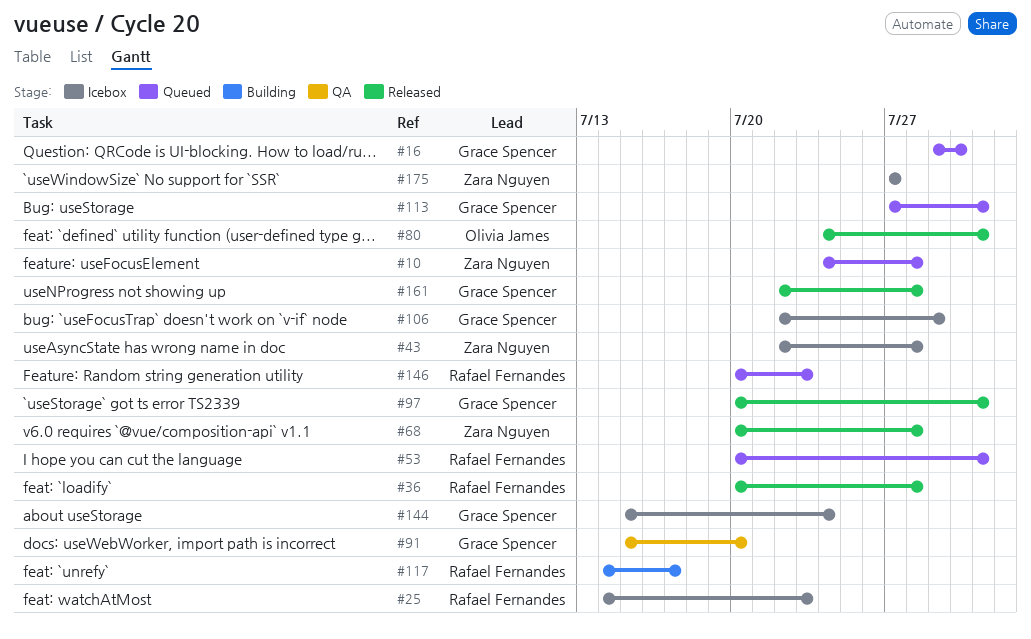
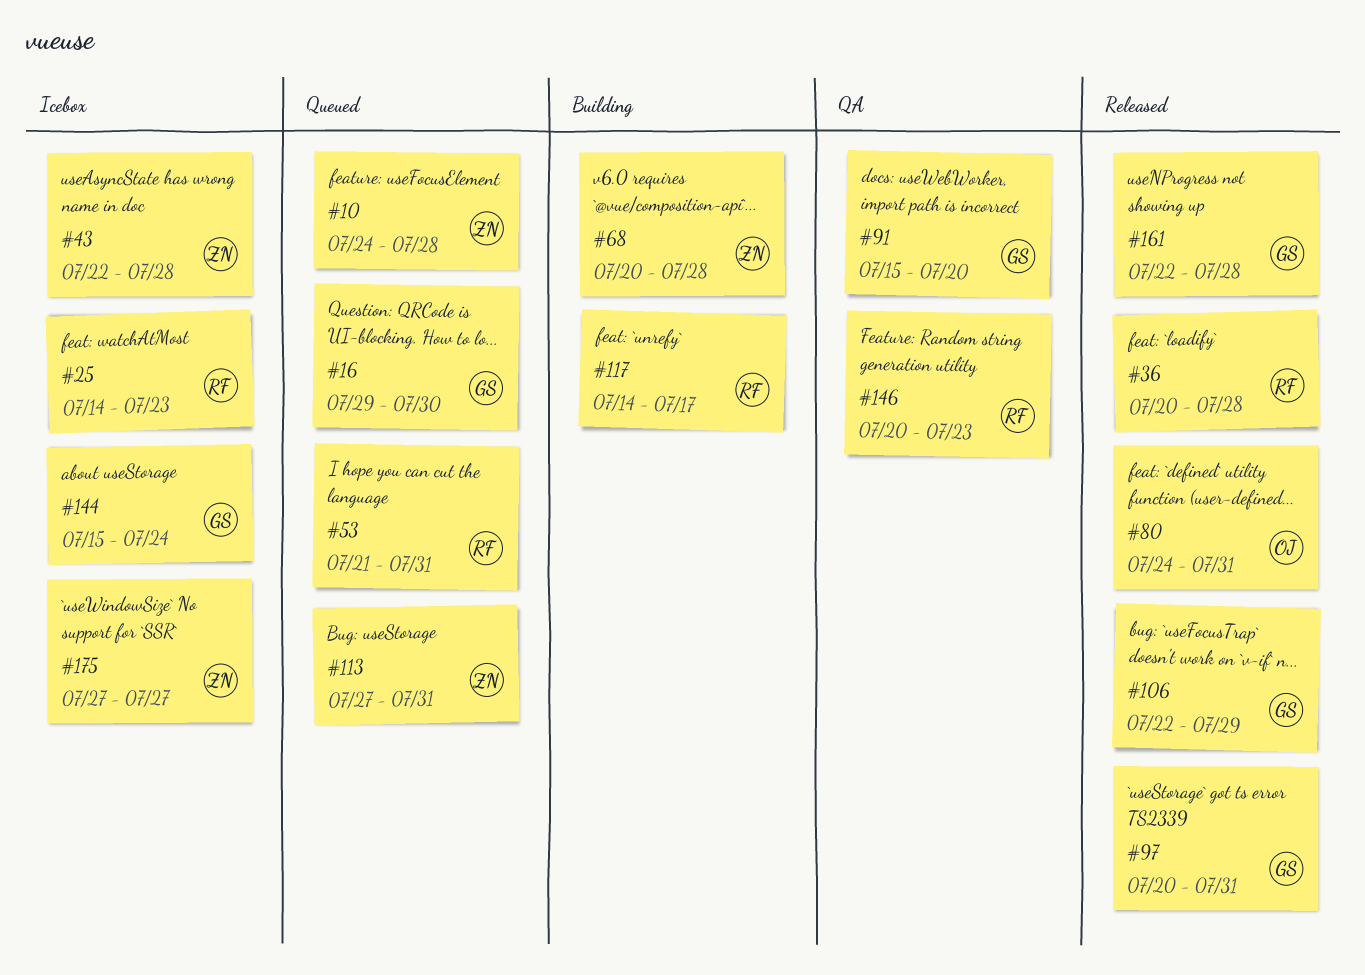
#53, start: Jul 20 -> Jul 21
#68, status: Released -> Building
#106, status: Icebox -> Released
#113, owner: Grace Spencer -> Zara Nguyen
#146, status: Queued -> QA

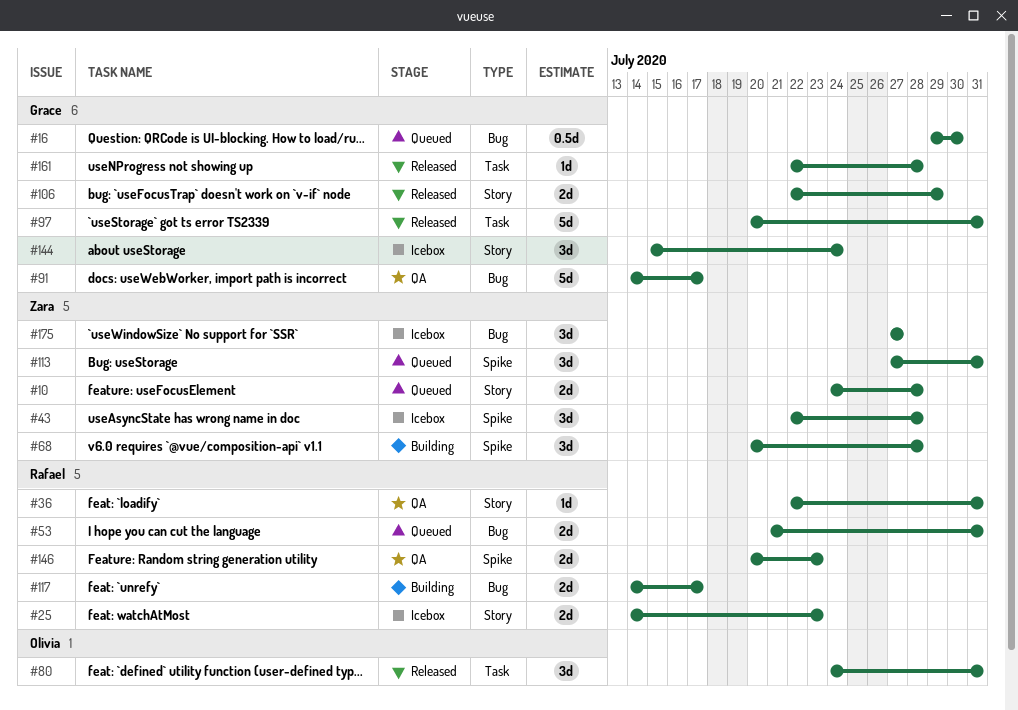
#36, status: Released -> QA
#36, start: Jul 20 -> Jul 22
#36, due: Jul 28 -> Jul 31
#91, start: Jul 15 -> Jul 14
#91, due: Jul 20 -> Jul 17

